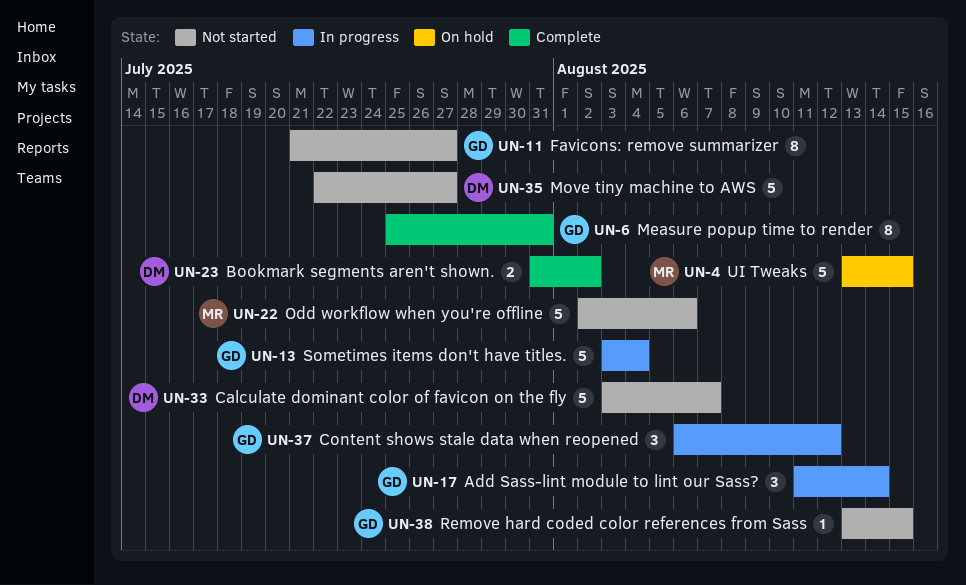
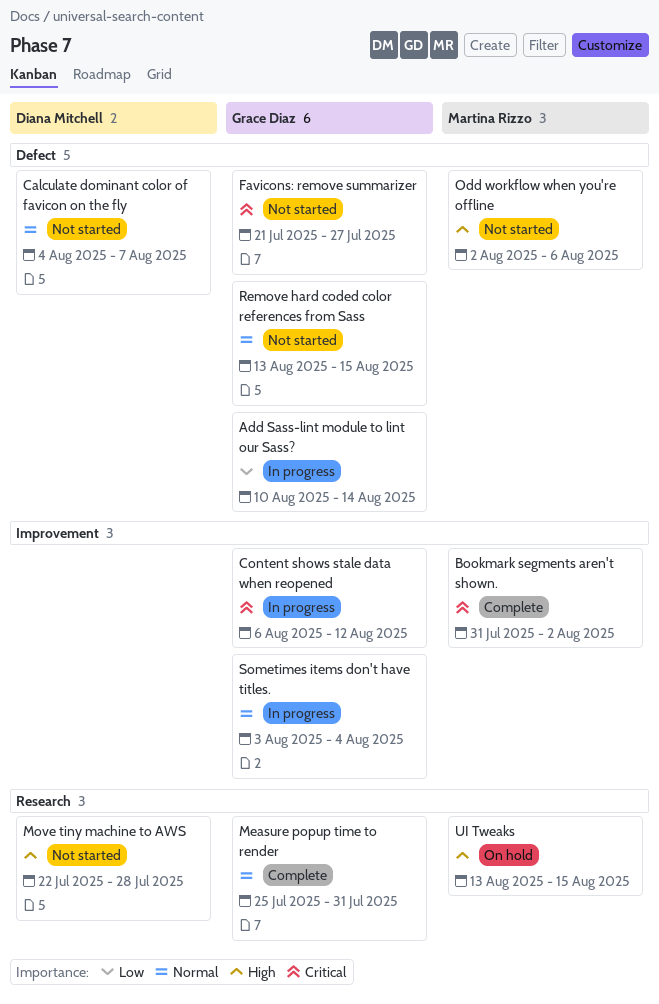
Add Sass-lint module to lint our Sass?, start: Aug 11 -> Aug 10
Bookmark segments aren't shown., owner: Diana Mitchell -> Martina Rizzo
Calculate dominant color of favicon on the fly, start: Aug 3 -> Aug 4
Move tiny machine to AWS, due: Jul 27 -> Jul 28

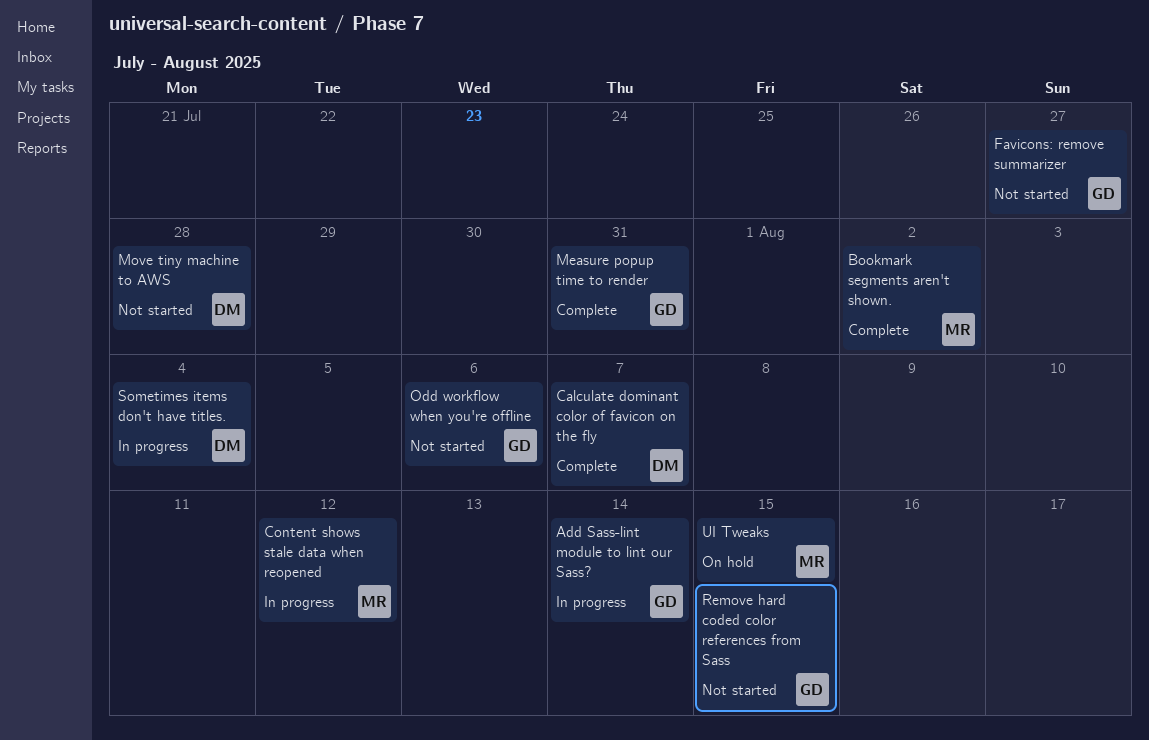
Calculate dominant color of favicon on the fly, status: Not started -> Complete
Content shows stale data when reopened, owner: Grace Diaz -> Martina Rizzo
Odd workflow when you're offline, owner: Martina Rizzo -> Grace Diaz
Sometimes items don't have titles., owner: Grace Diaz -> Diana Mitchell

